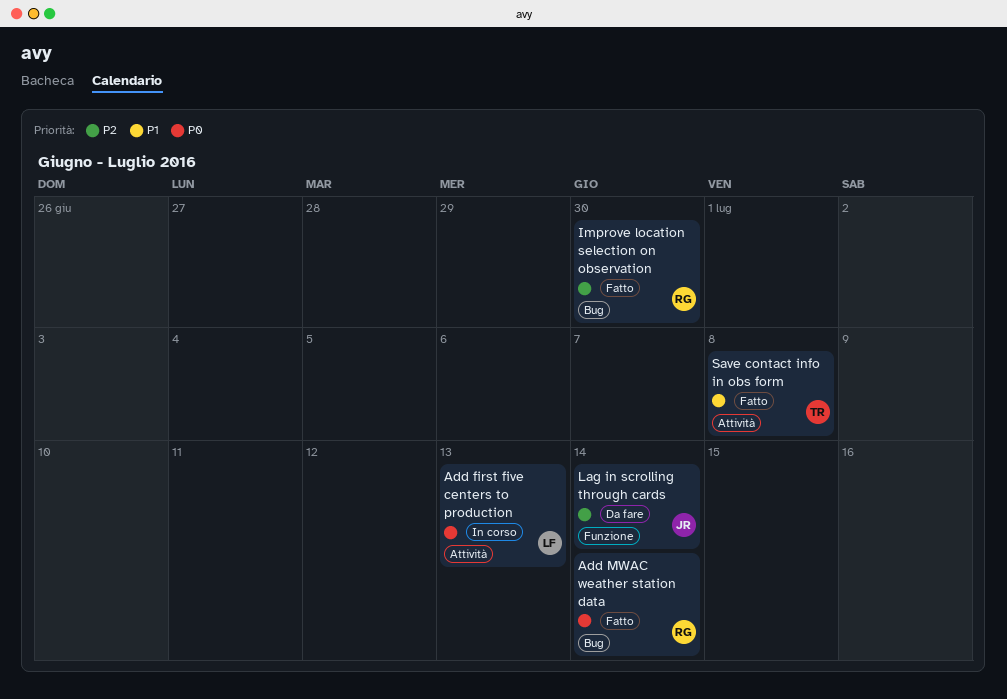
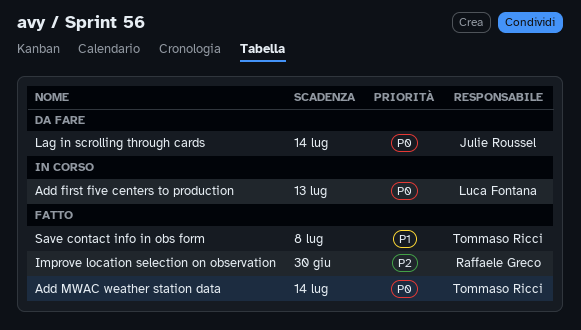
Add MWAC weather station data, owner: Raffaele Greco -> Tommaso Ricci
Lag in scrolling through cards, priority: P2 -> P0

